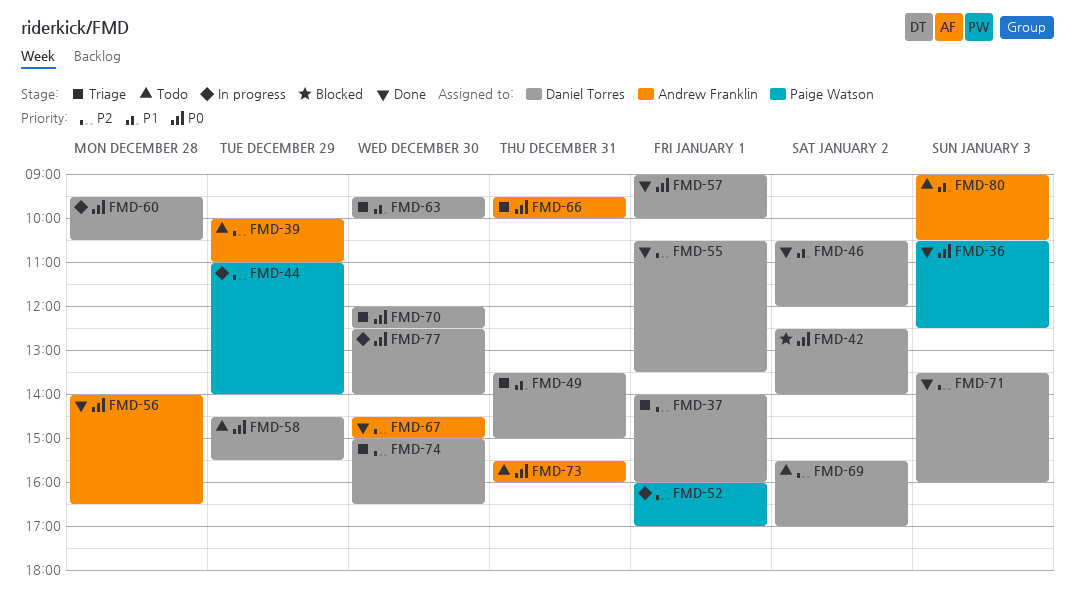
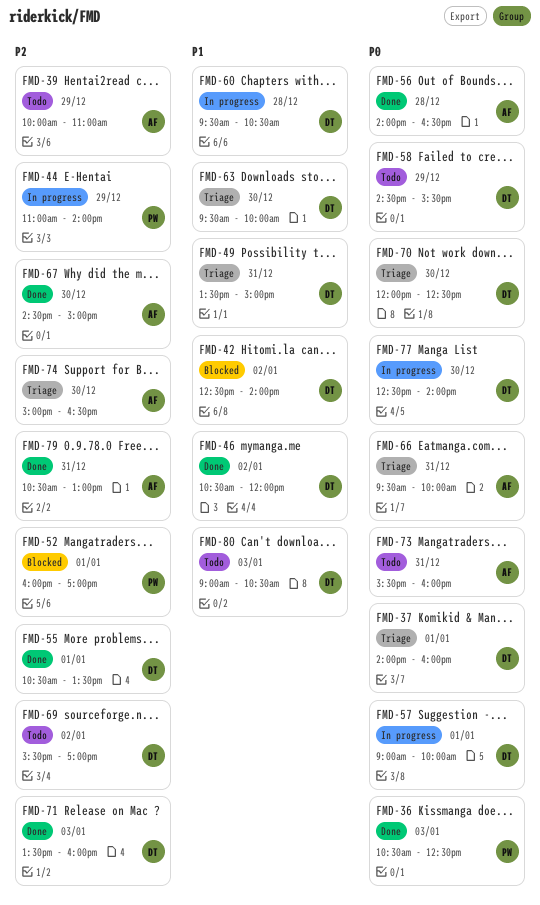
FMD-37, priority: P2 -> P0
FMD-42, priority: P0 -> P1
FMD-52, status: In progress -> Blocked
FMD-57, status: Done -> In progress
FMD-60, priority: P0 -> P1
FMD-74, owner: Daniel Torres -> Andrew Franklin
FMD-79: none -> present
FMD-80, owner: Andrew Franklin -> Daniel Torres

